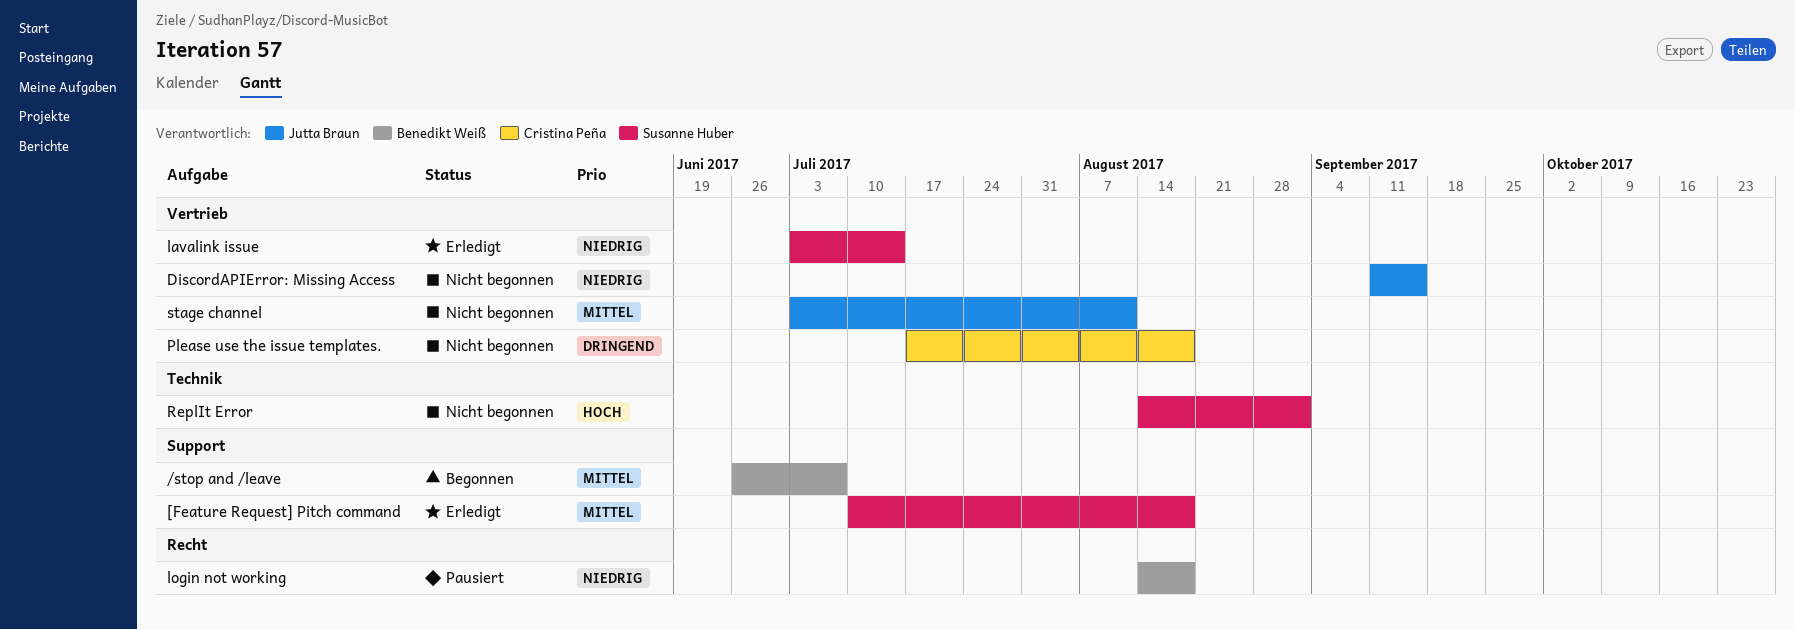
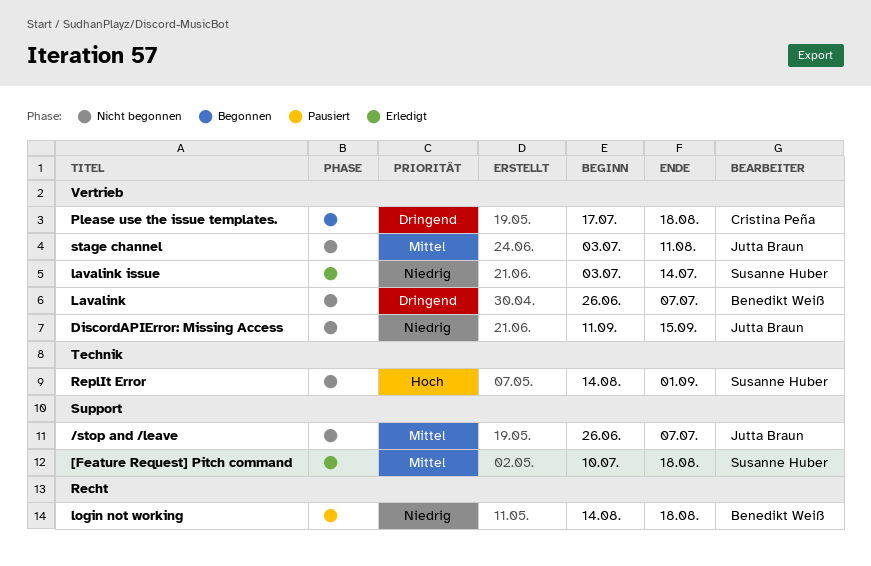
/stop and /leave, status: Begonnen -> Nicht begonnen
/stop and /leave, owner: Benedikt Weiß -> Jutta Braun
Lavalink: none -> present
Please use the issue templates., status: Nicht begonnen -> Begonnen

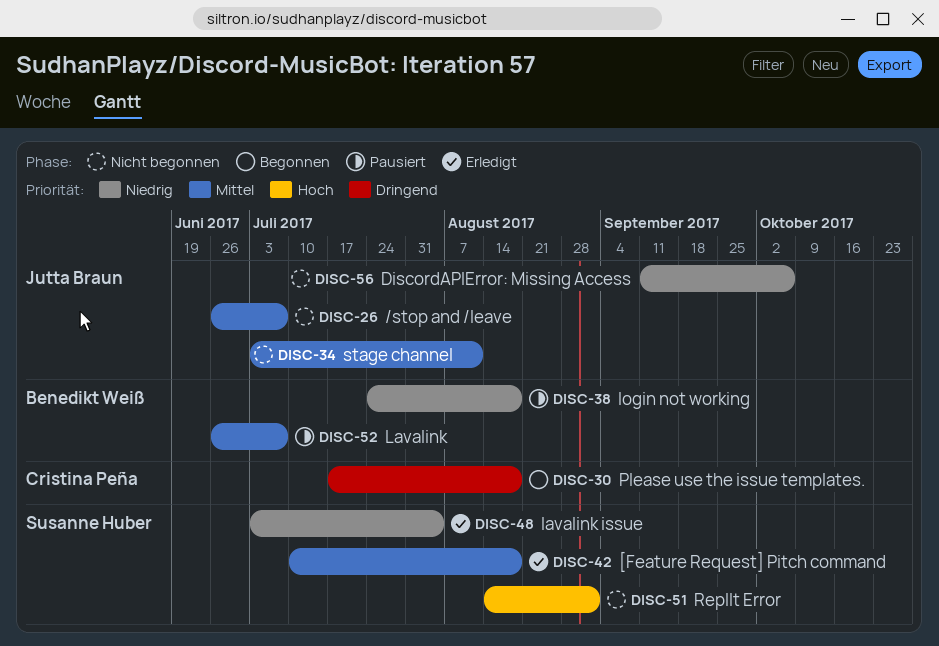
DiscordAPIError: Missing Access, due: Sep 15 -> Oct 6
Lavalink, status: Nicht begonnen -> Pausiert
Lavalink, priority: Dringend -> Mittel
lavalink issue, due: Jul 14 -> Aug 4
login not working, start: Aug 14 -> Jul 24

